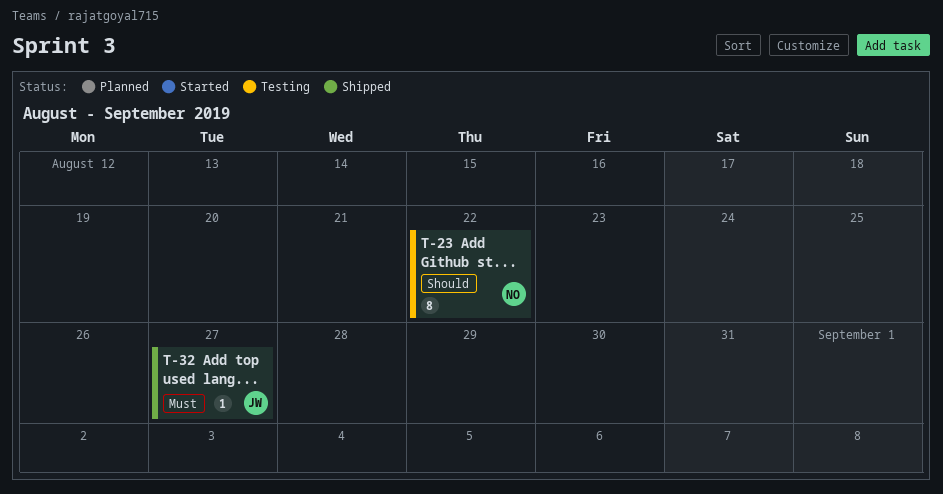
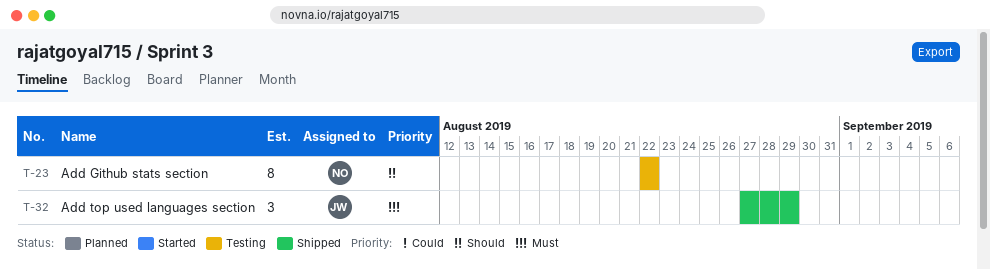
T-32, estimate: 1 -> 3
T-32, due: Aug 27 -> Aug 29

